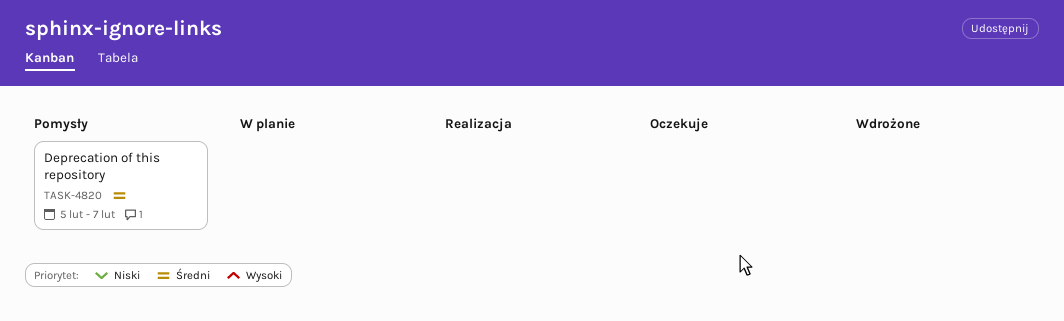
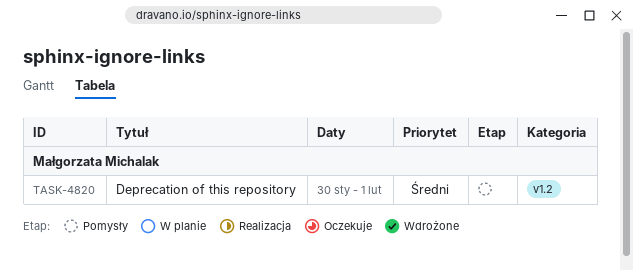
TASK-4820, start: Feb 5 -> Jan 30
TASK-4820, due: Feb 7 -> Feb 1

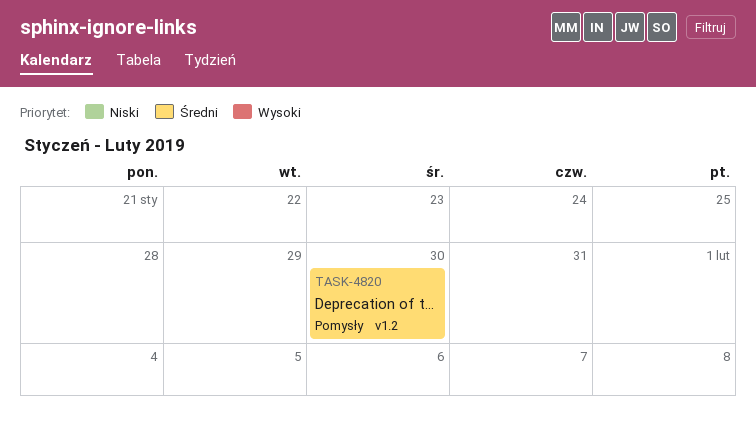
TASK-4820, due: Feb 1 -> Jan 30

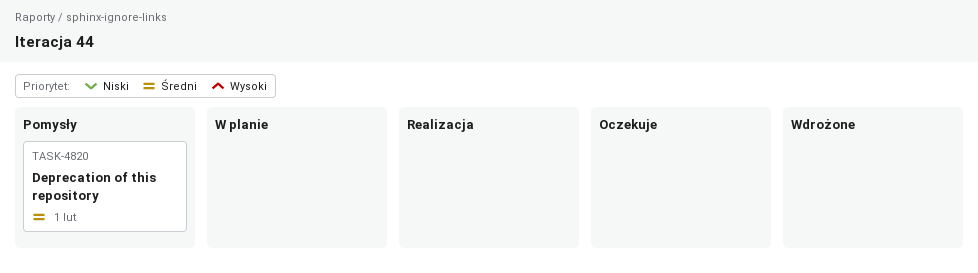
TASK-4820, due: Jan 30 -> Feb 1

